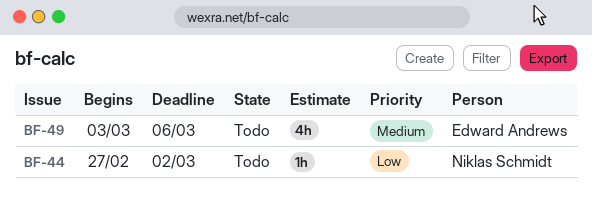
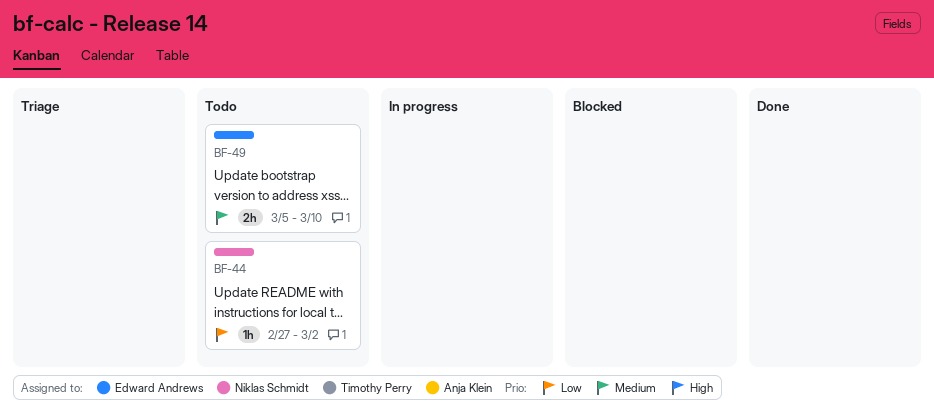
BF-49, estimate: 4h -> 2h
BF-49, start: Mar 3 -> Mar 5
BF-49, due: Mar 6 -> Mar 10

